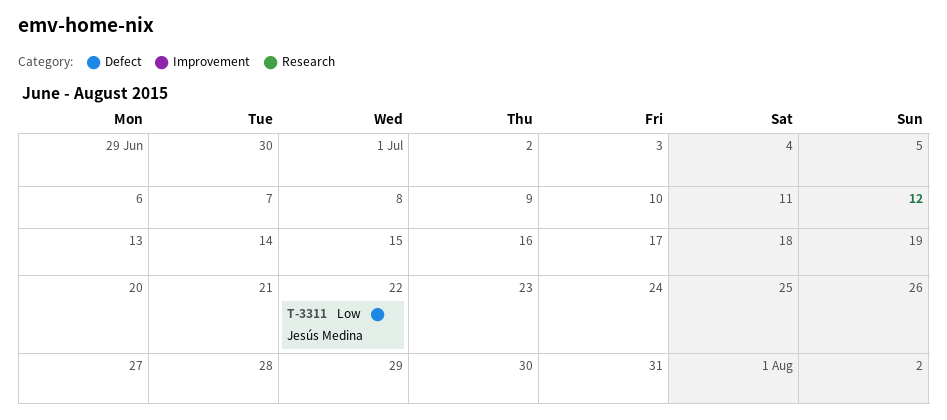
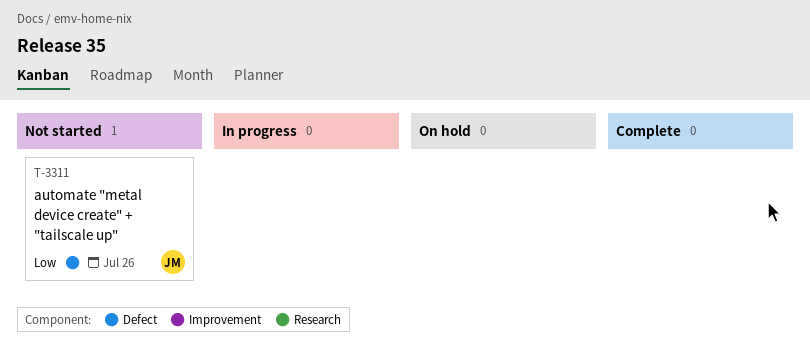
T-3311, due: Jul 22 -> Jul 26

